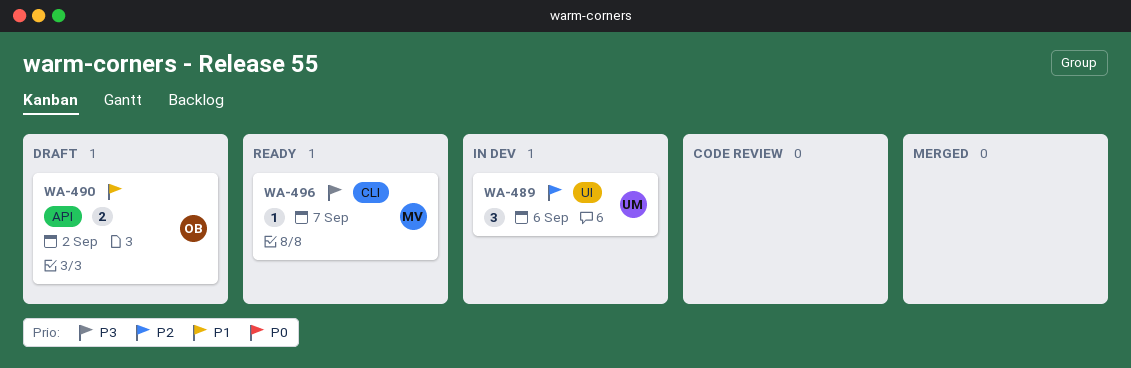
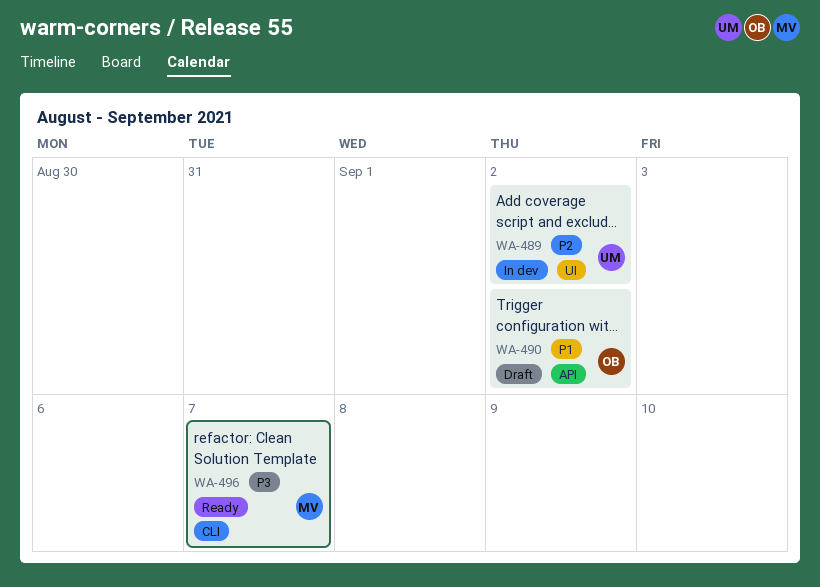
WA-489, due: Sep 6 -> Sep 2

